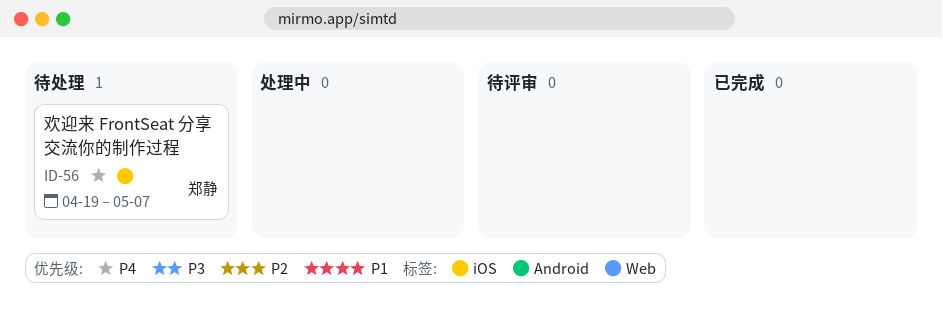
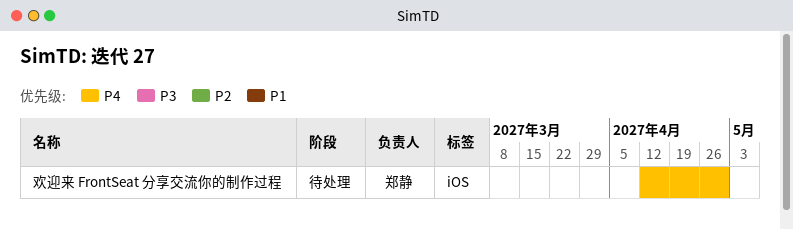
欢迎来 FrontSeat 分享交流你的制作过程, start: Apr 19 -> Apr 12
欢迎来 FrontSeat 分享交流你的制作过程, due: May 7 -> Apr 30

